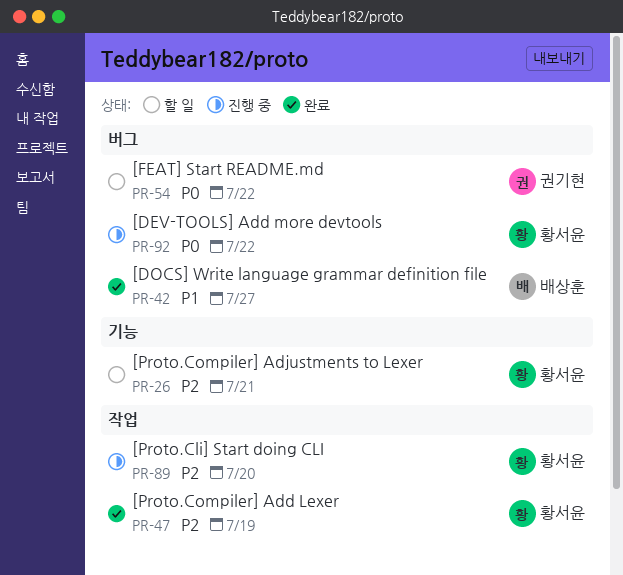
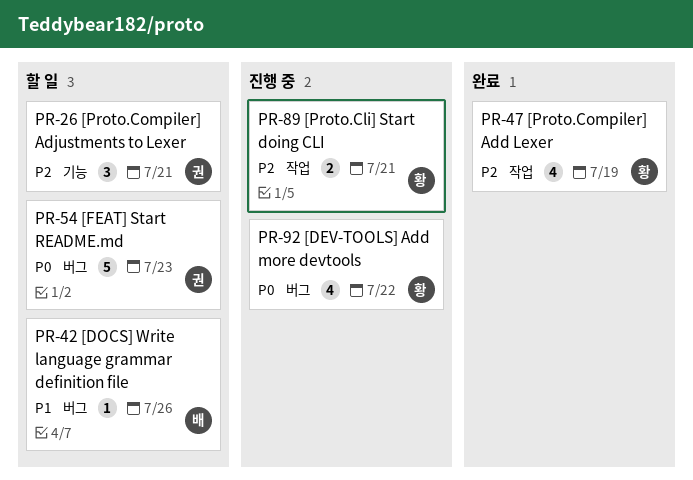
PR-26, owner: 황서윤 -> 권기현
PR-42, status: 완료 -> 할 일
PR-42, due: Jul 27 -> Jul 26
PR-54, due: Jul 22 -> Jul 23
PR-89, due: Jul 20 -> Jul 21

